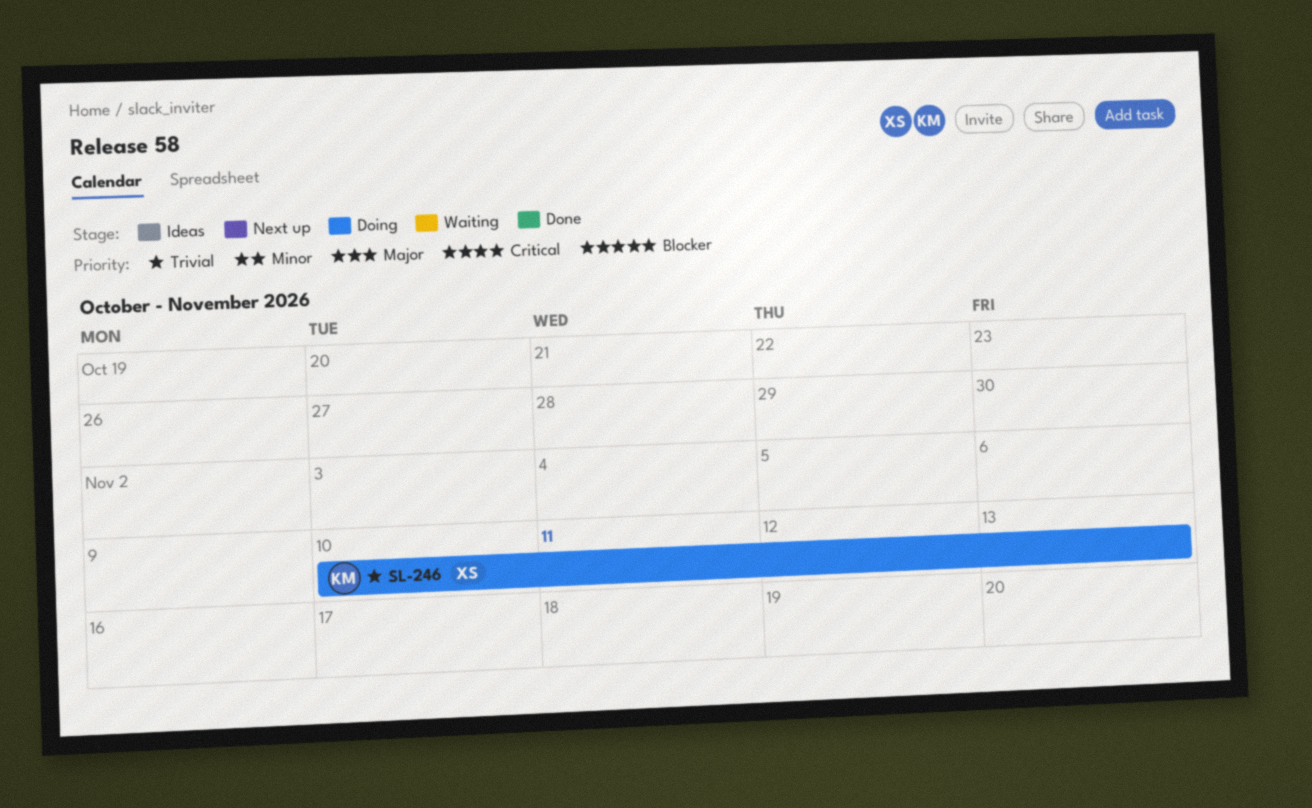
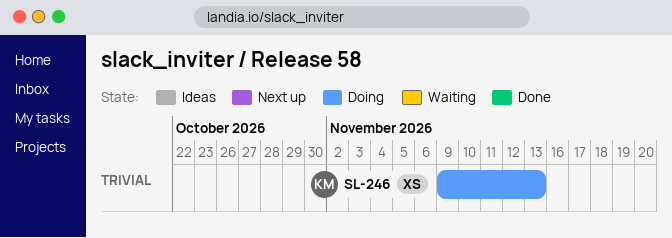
SL-246, start: Nov 10 -> Nov 9

